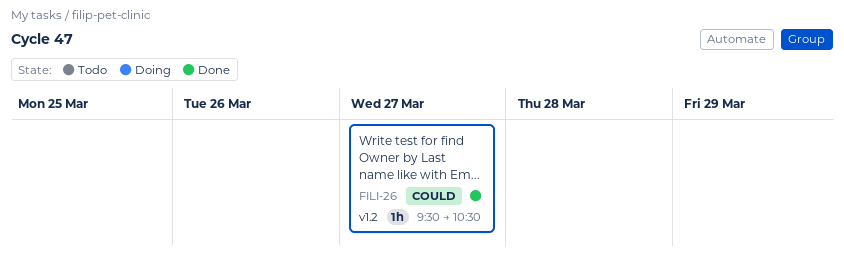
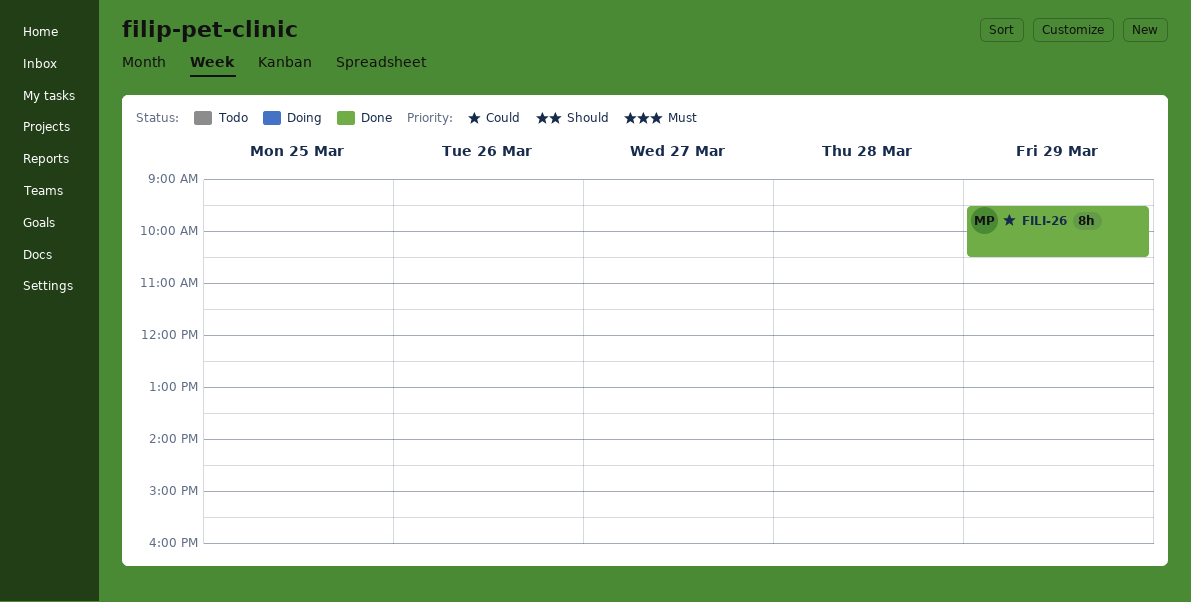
FILI-26, estimate: 1h -> 8h
FILI-26, day: Mar 27 -> Mar 29

